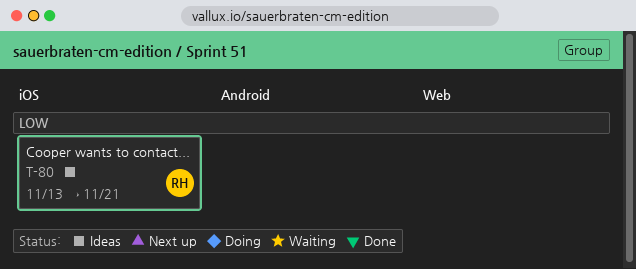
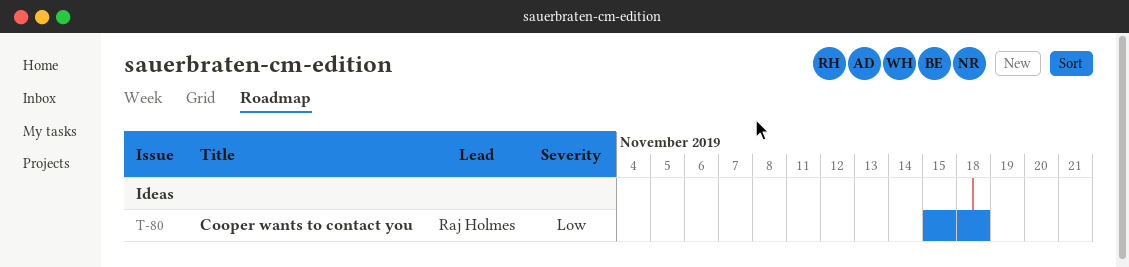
T-80, start: Nov 13 -> Nov 15
T-80, due: Nov 21 -> Nov 18

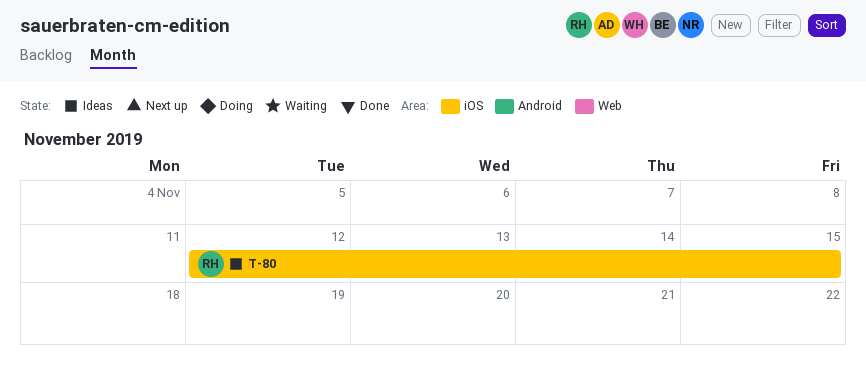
T-80, start: Nov 15 -> Nov 12
T-80, due: Nov 18 -> Nov 15

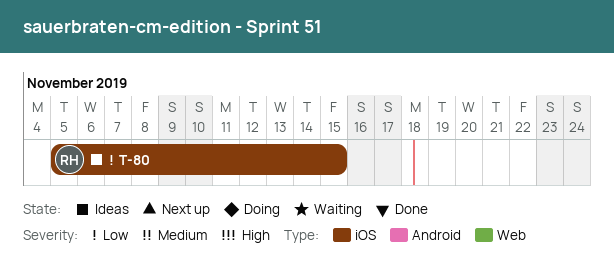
T-80, start: Nov 12 -> Nov 5

